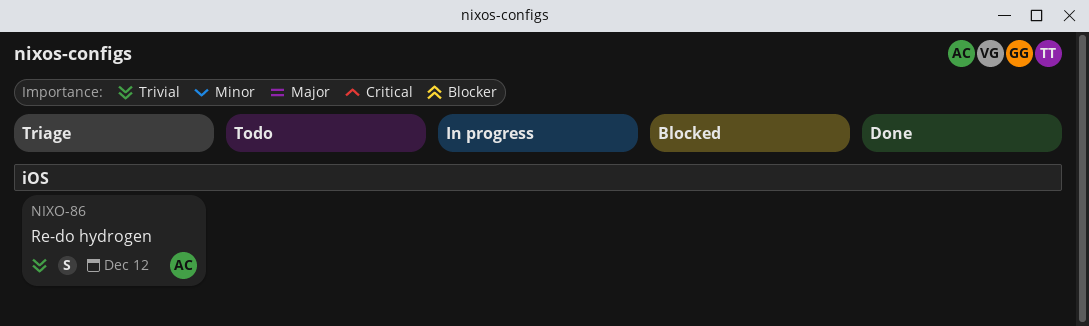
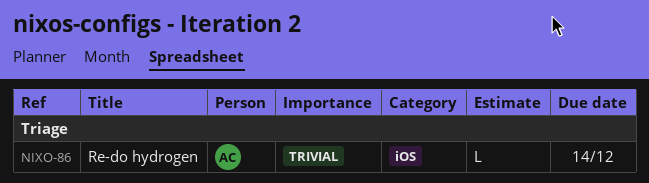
NIXO-86, estimate: S -> L
NIXO-86, due: Dec 12 -> Dec 14

